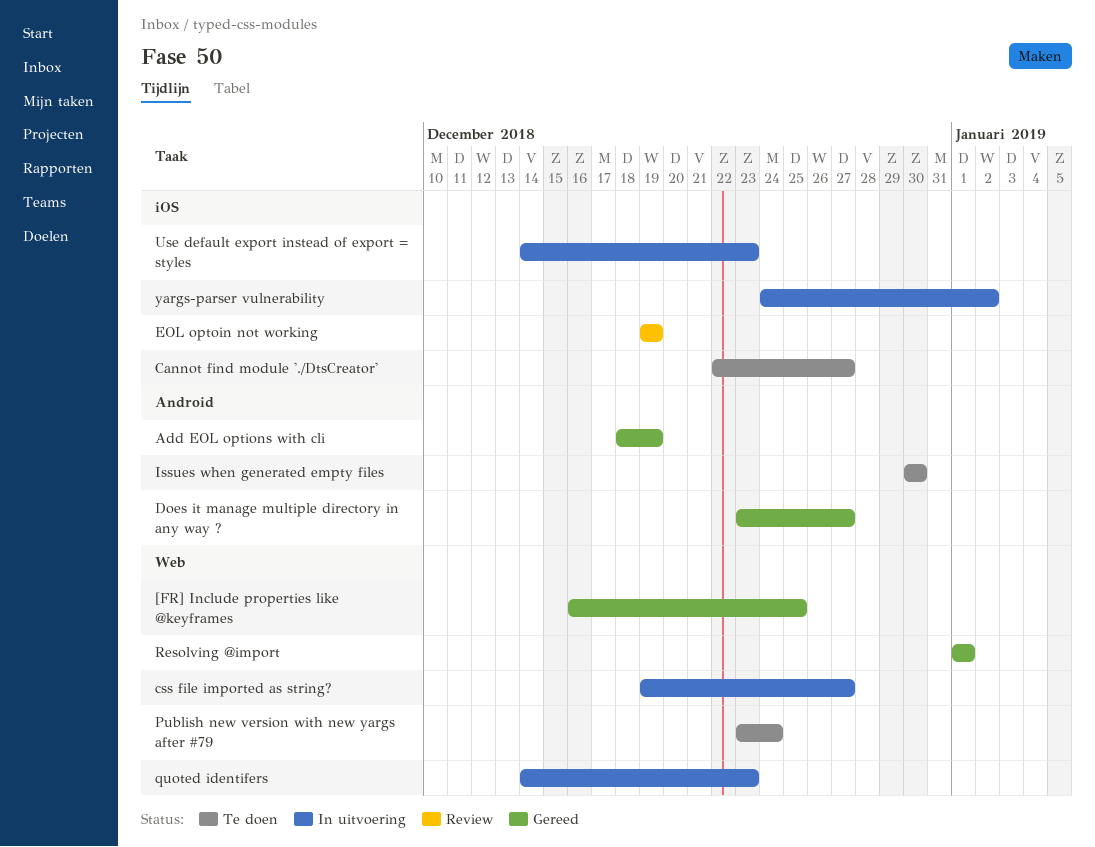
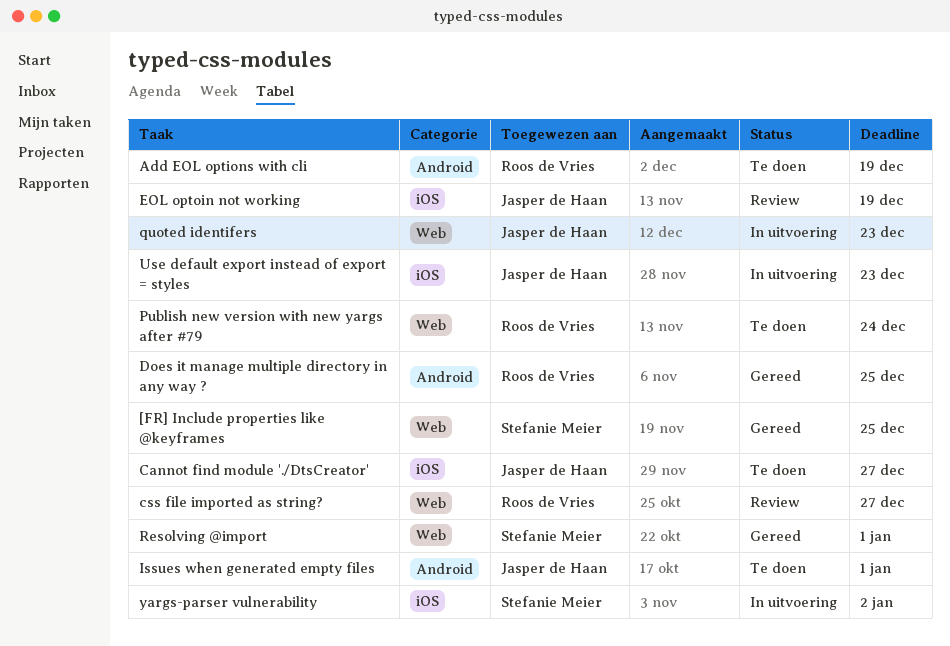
Add EOL options with cli, status: Gereed -> Te doen
css file imported as string?, status: In uitvoering -> Review
Does it manage multiple directory in any way ?, due: Dec 27 -> Dec 25
Issues when generated empty files, due: Dec 30 -> Jan 1

